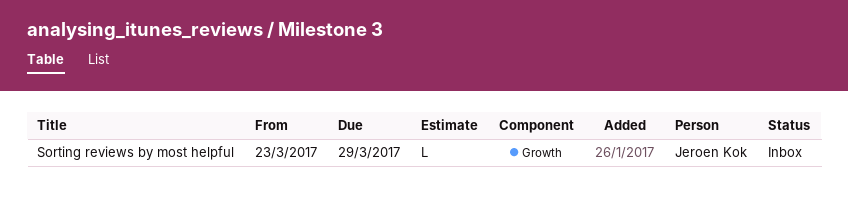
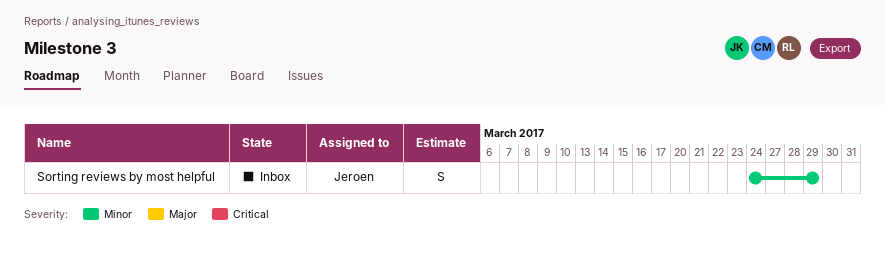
Sorting reviews by most helpful, estimate: L -> S
Sorting reviews by most helpful, start: Mar 23 -> Mar 24

